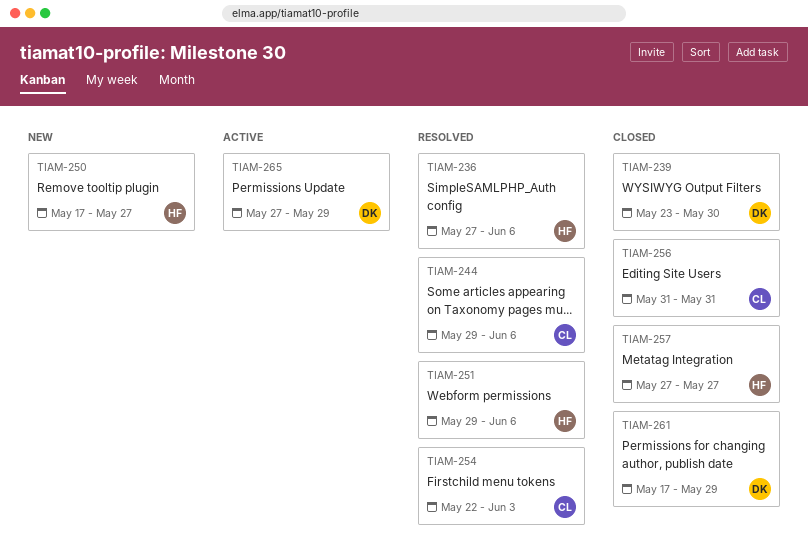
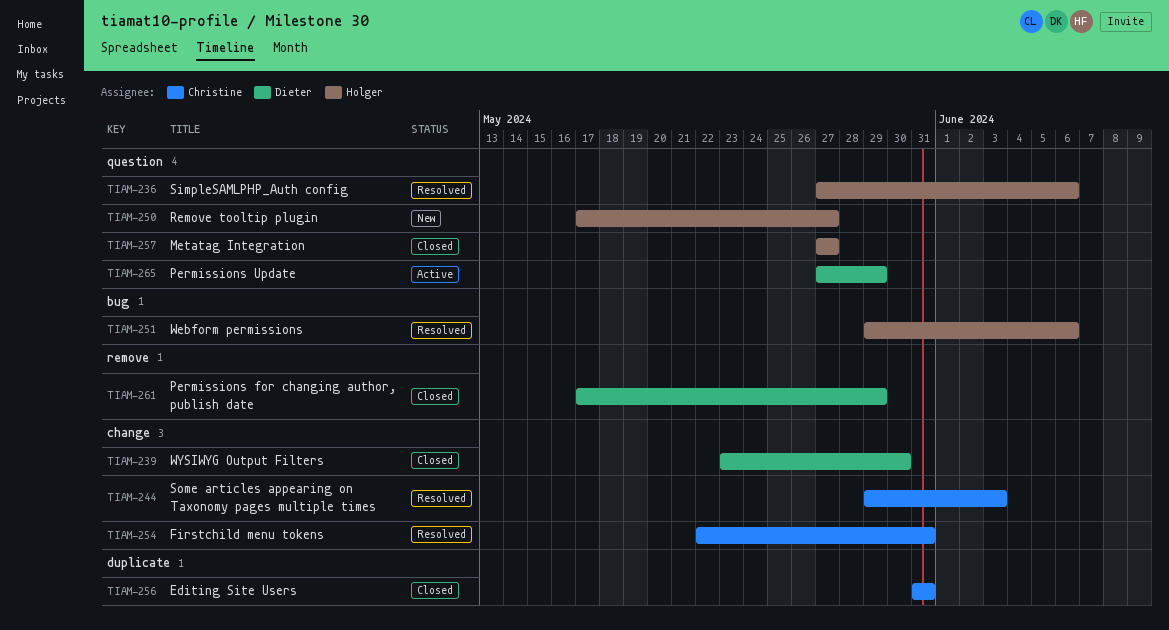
TIAM-244, due: Jun 6 -> Jun 3
TIAM-254, due: Jun 3 -> May 31

